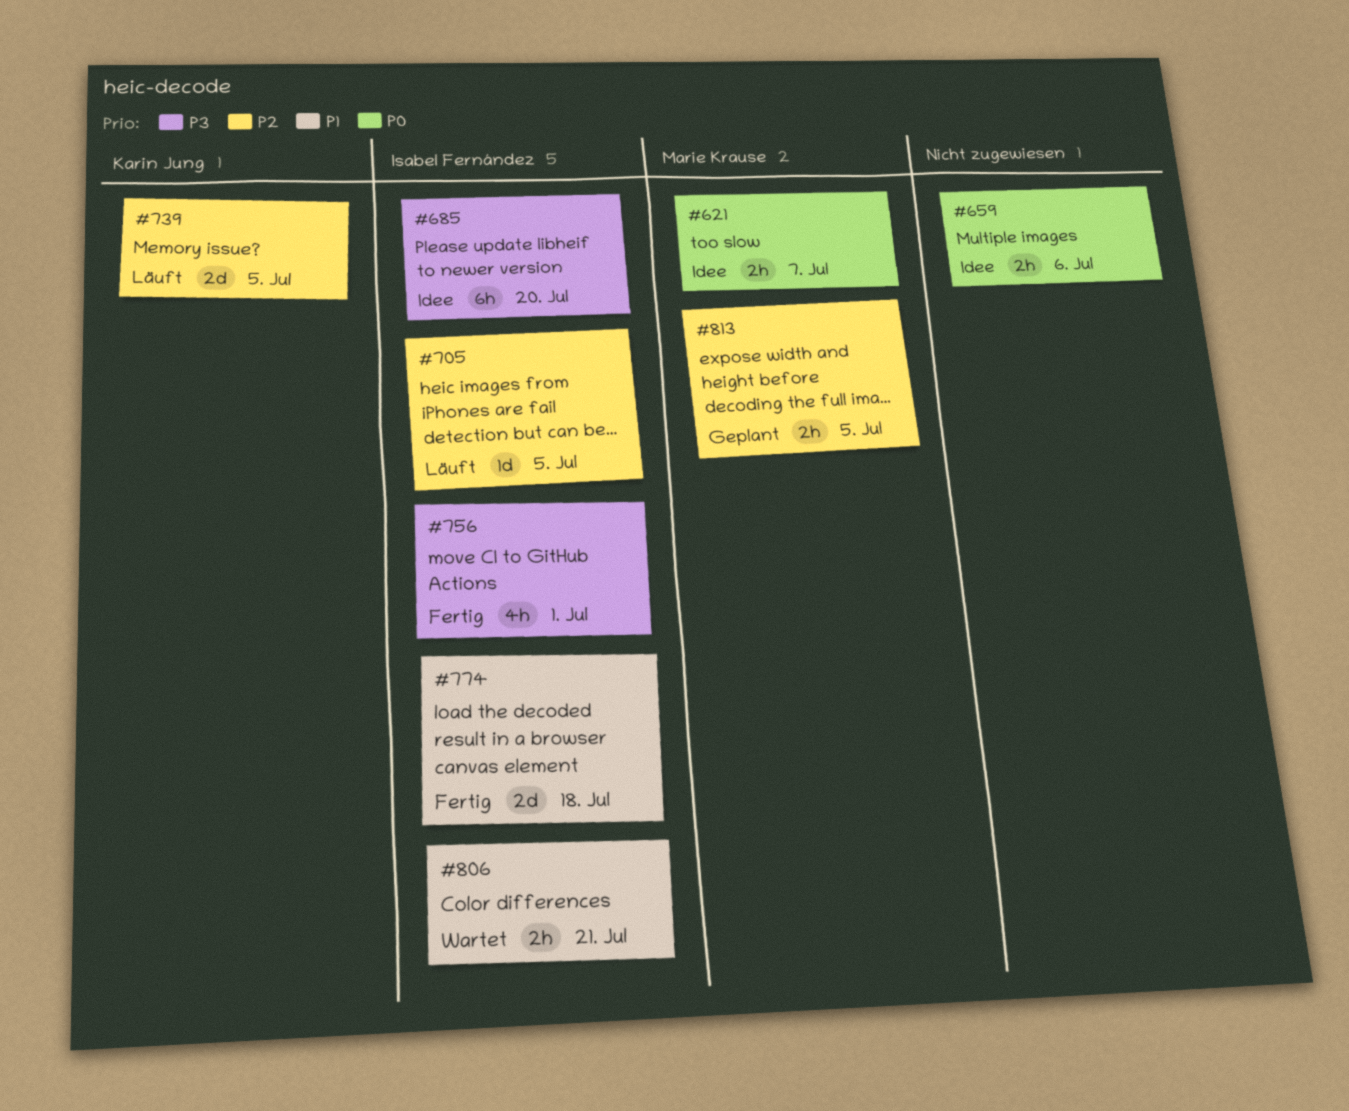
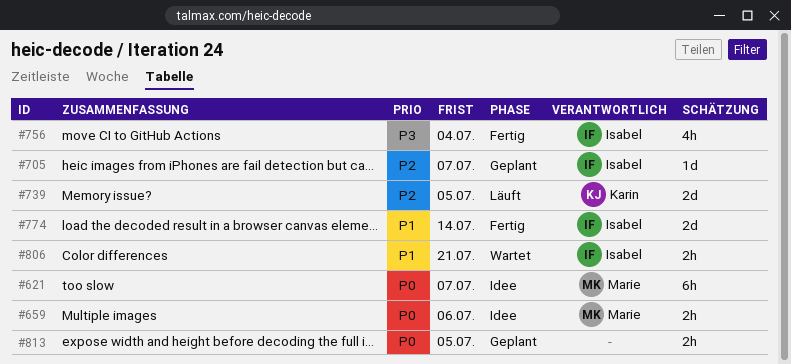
#621, estimate: 2h -> 6h
#659, owner: none -> Marie Krause
#685: present -> none
#705, status: Läuft -> Geplant
#705, due: Jul 5 -> Jul 7
#756, due: Jul 1 -> Jul 4
#774, due: Jul 18 -> Jul 14
#813, owner: Marie Krause -> none
#813, priority: P2 -> P0

